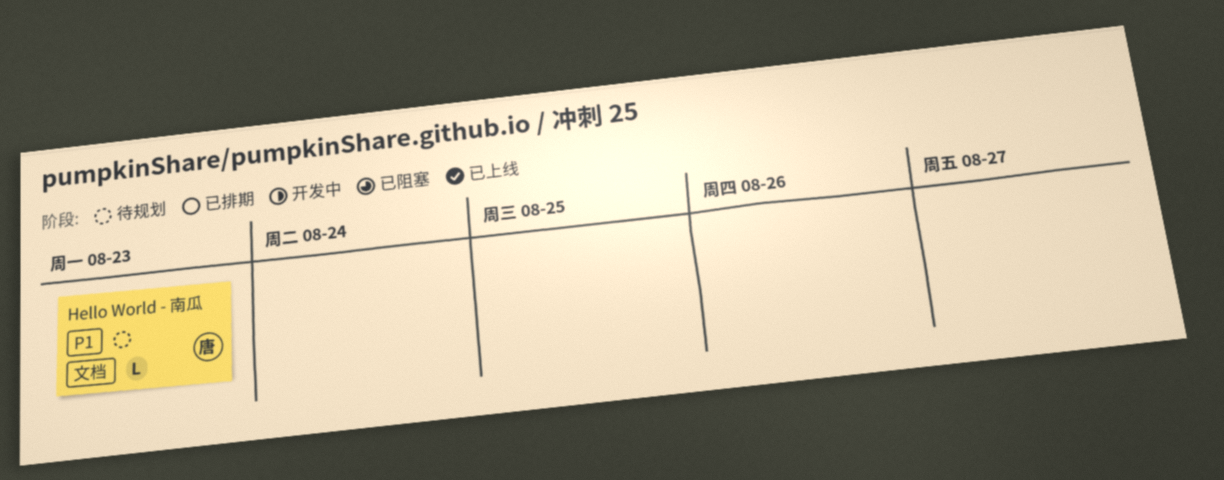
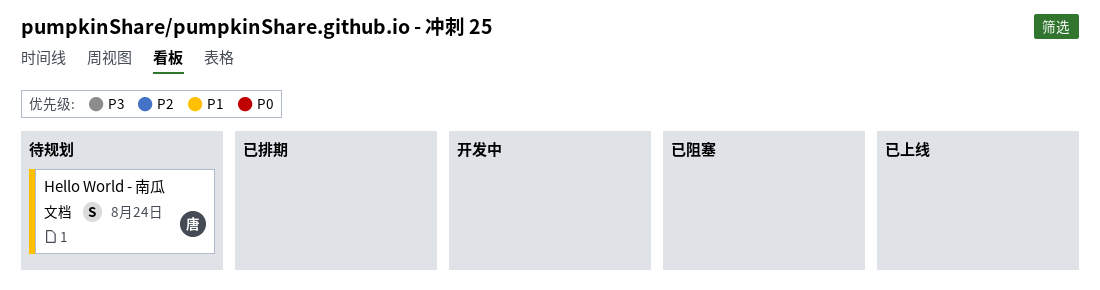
Hello World - 南瓜, estimate: L -> S
Hello World - 南瓜, due: Aug 23 -> Aug 24

